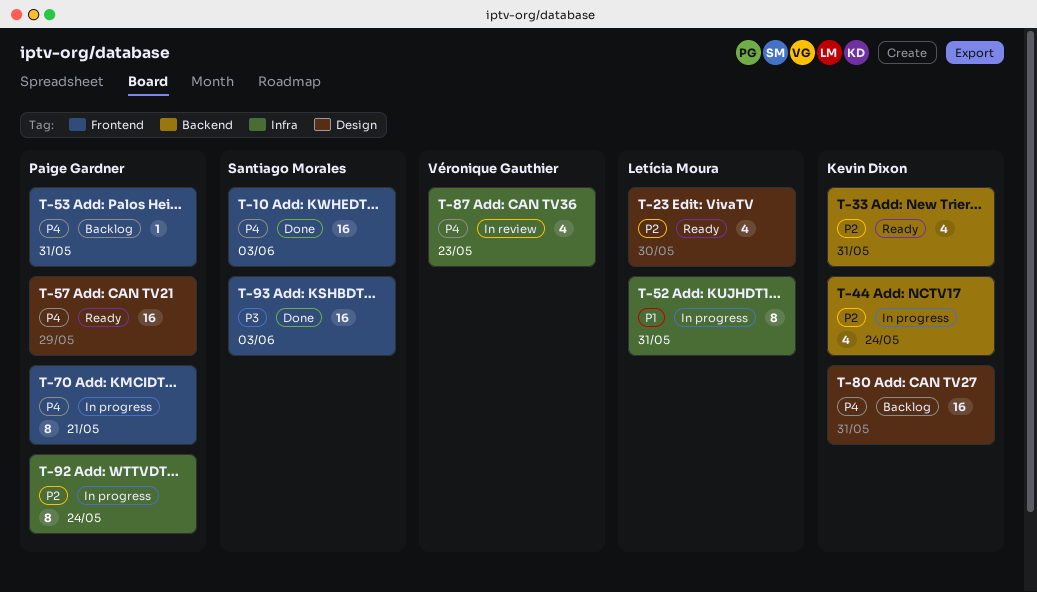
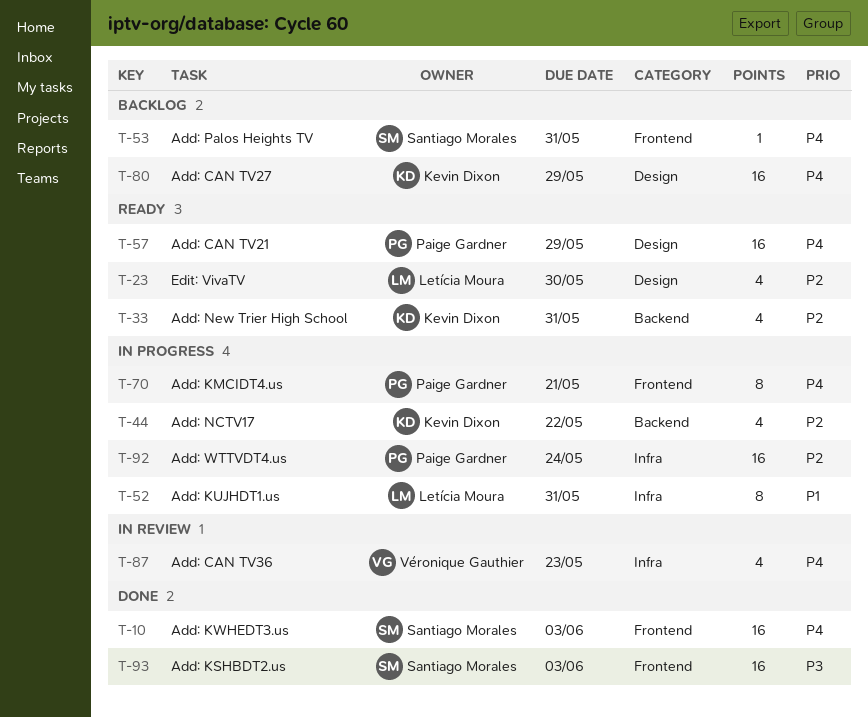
T-44, due: May 24 -> May 22
T-53, owner: Paige Gardner -> Santiago Morales
T-80, due: May 31 -> May 29
T-92, estimate: 8 -> 16

